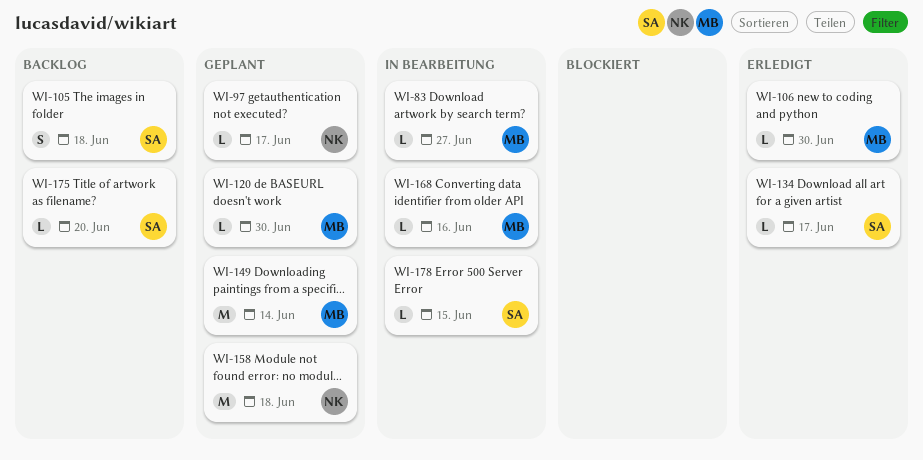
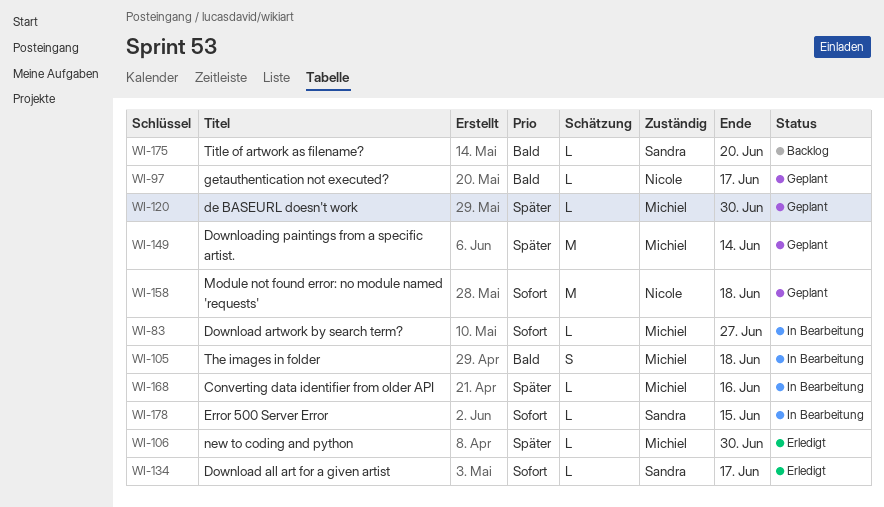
WI-105, status: Backlog -> In Bearbeitung
WI-105, owner: Sandra -> Michiel

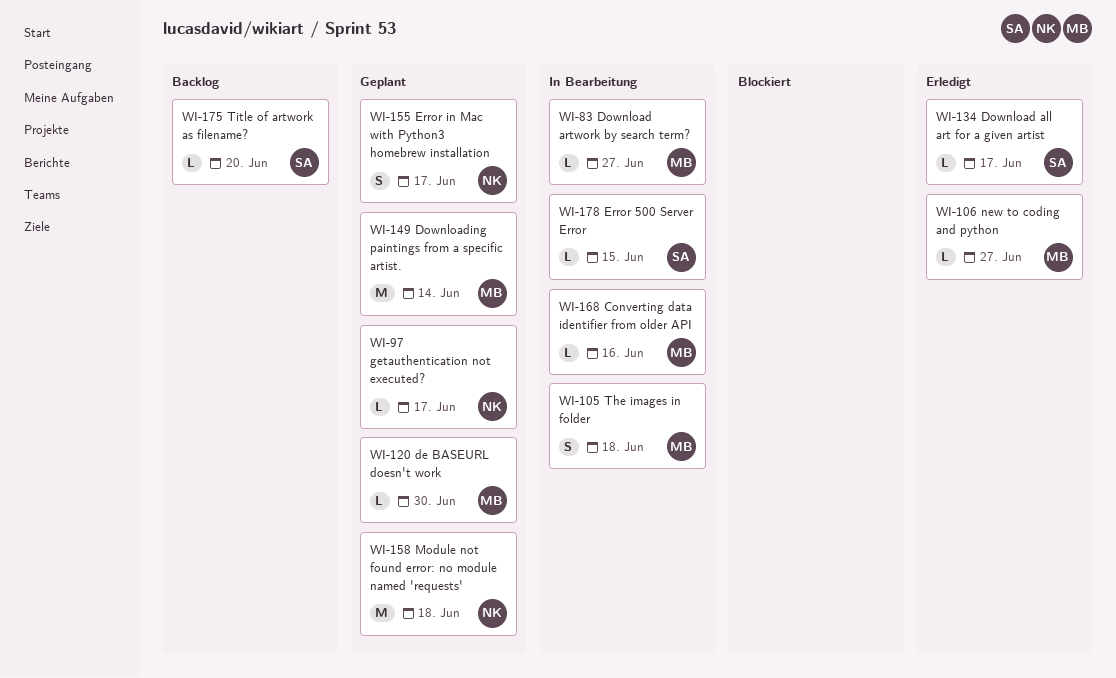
WI-106, due: Jun 30 -> Jun 27
WI-155: none -> present

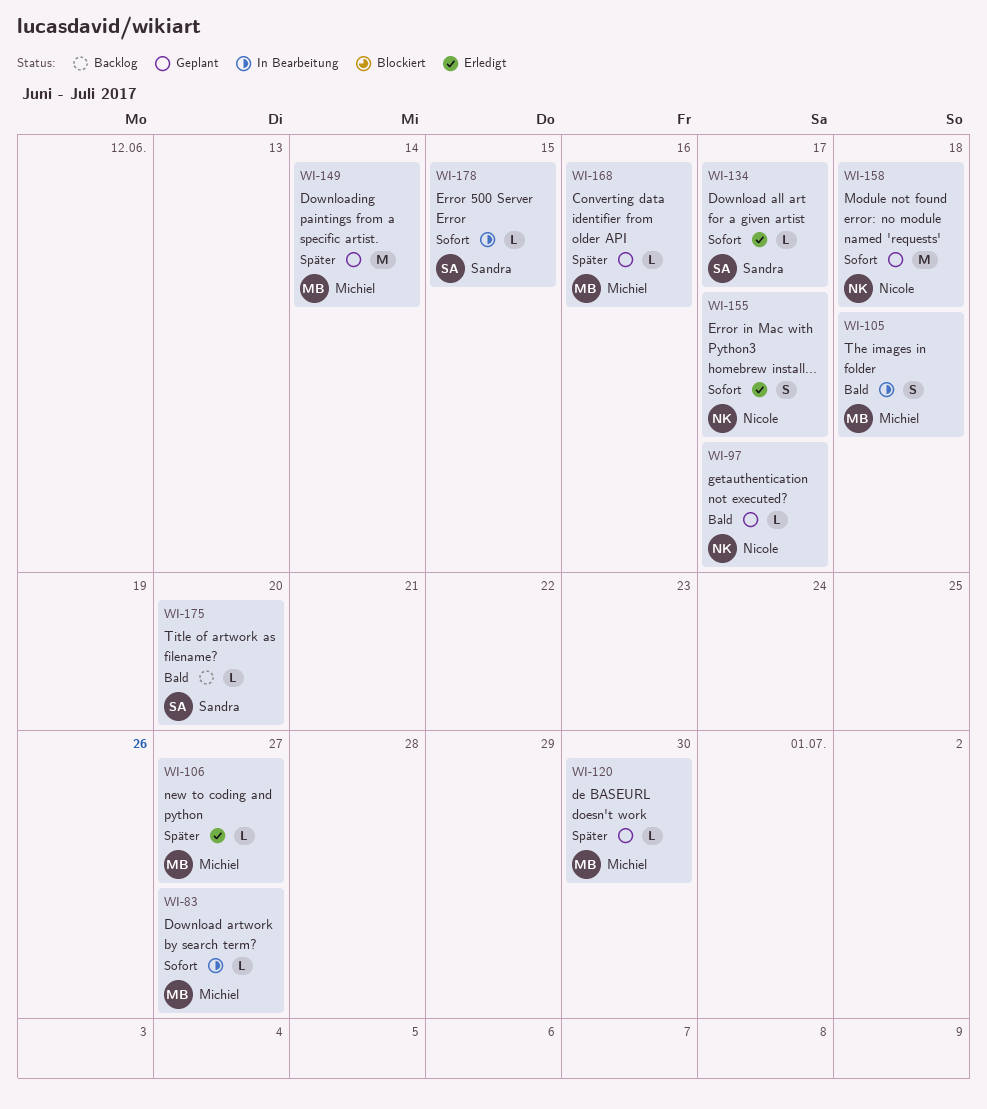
WI-155, status: Geplant -> Erledigt
WI-168, status: In Bearbeitung -> Geplant

